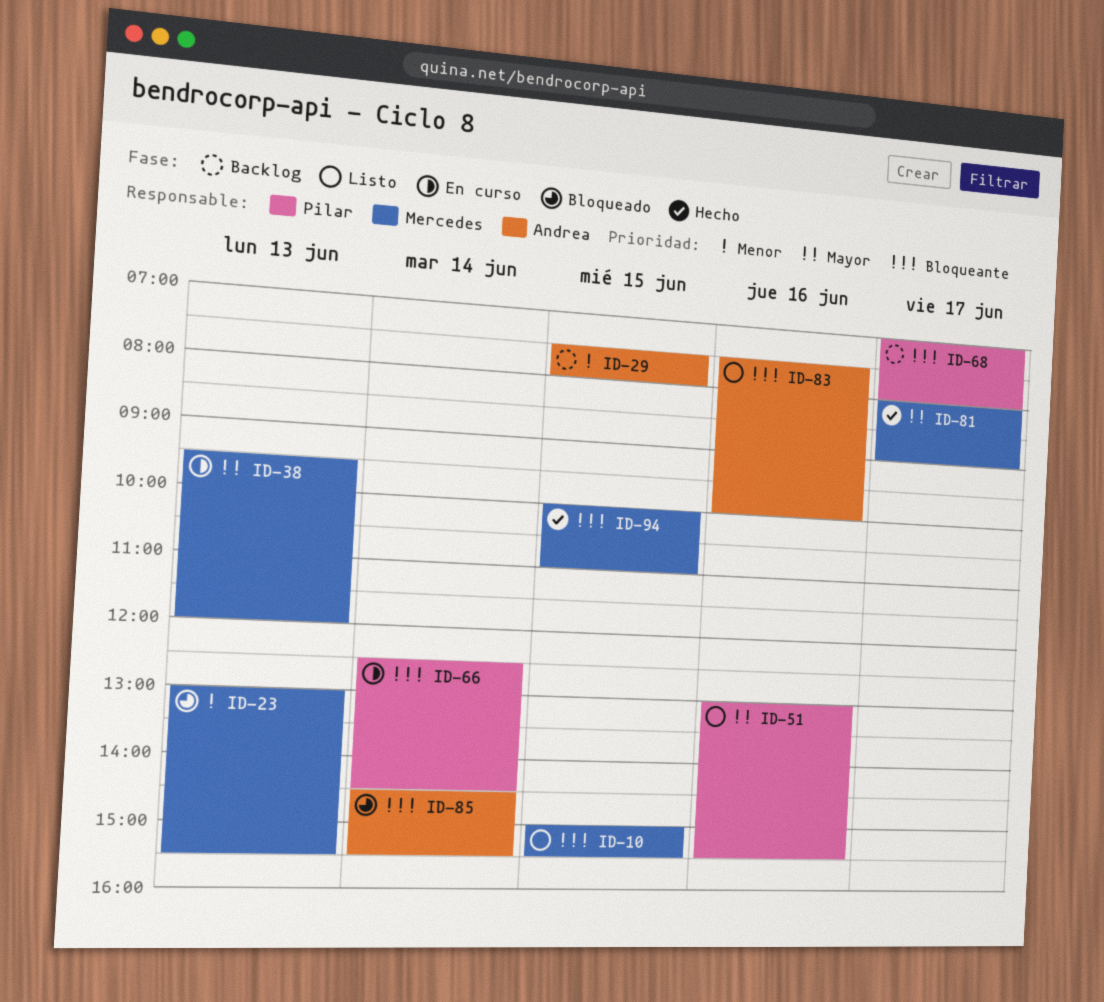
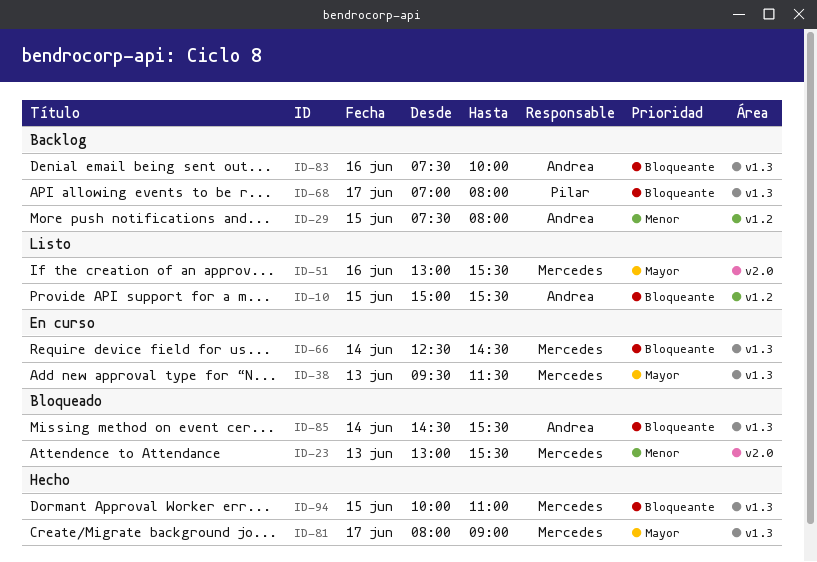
ID-10, owner: Mercedes -> Andrea
ID-38, ends: 12:00 -> 11:30
ID-51, owner: Pilar -> Mercedes
ID-66, owner: Pilar -> Mercedes
ID-83, status: Listo -> Backlog

